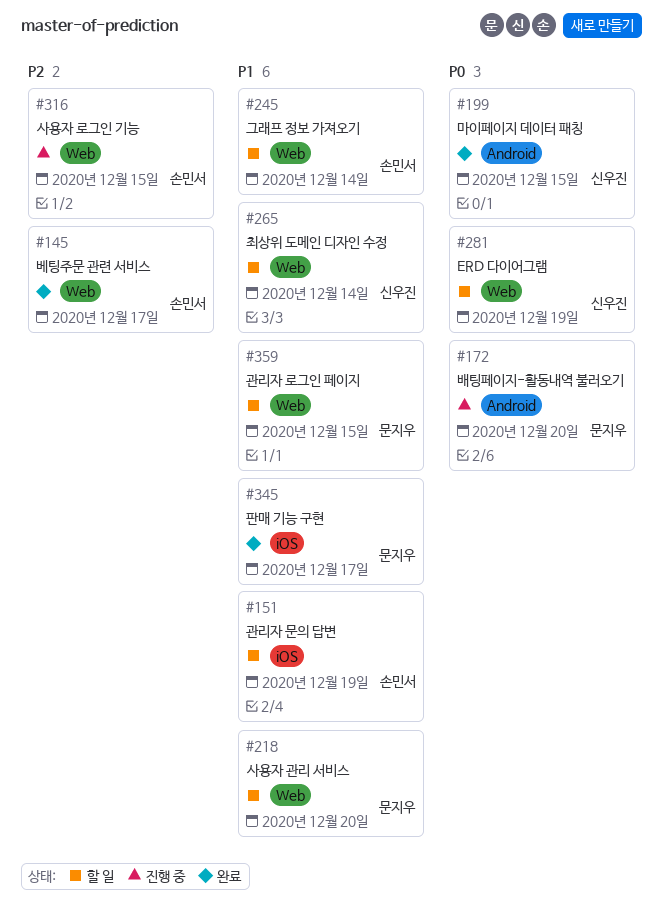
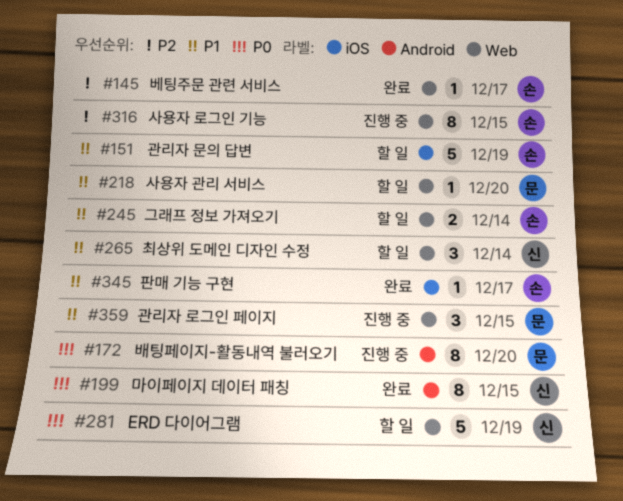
#345, owner: 문지우 -> 손민서
#359, status: 할 일 -> 진행 중

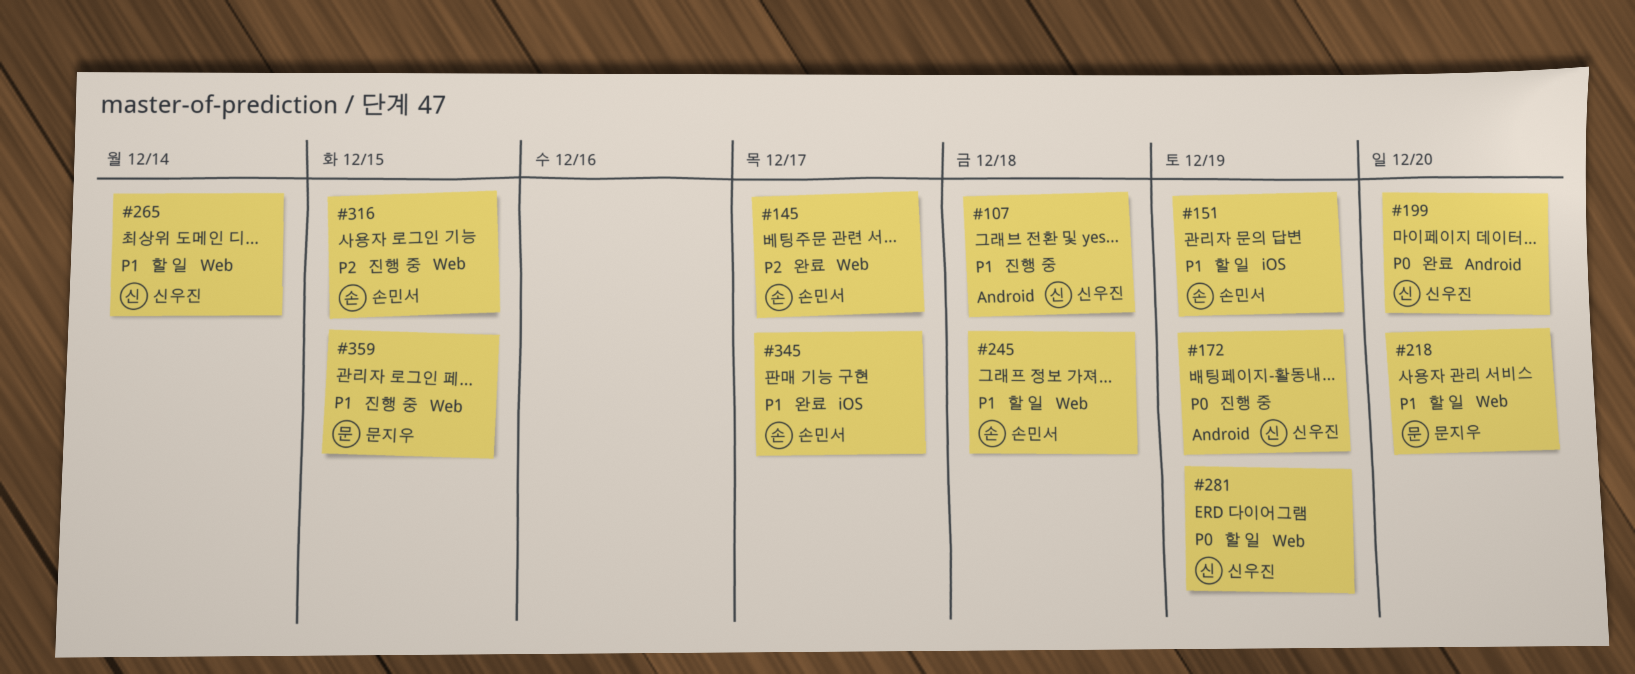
#107: none -> present
#172, owner: 문지우 -> 신우진
#172, due: Dec 20 -> Dec 19
#199, due: Dec 15 -> Dec 20
#245, due: Dec 14 -> Dec 18

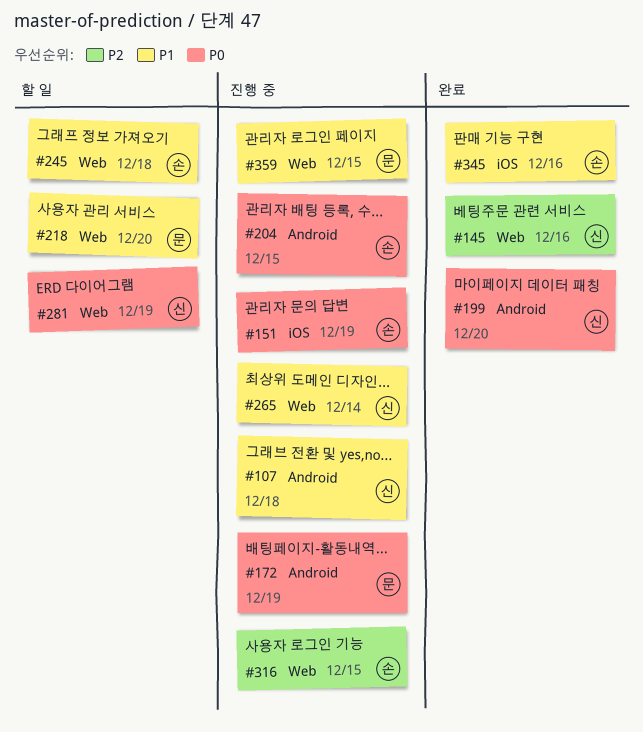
#145, owner: 손민서 -> 신우진
#145, due: Dec 17 -> Dec 16
#151, status: 할 일 -> 진행 중
#151, priority: P1 -> P0
#172, owner: 신우진 -> 문지우
#204: none -> present
#265, status: 할 일 -> 진행 중
#345, due: Dec 17 -> Dec 16

